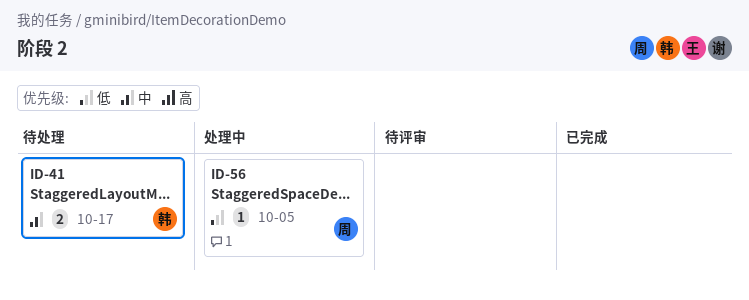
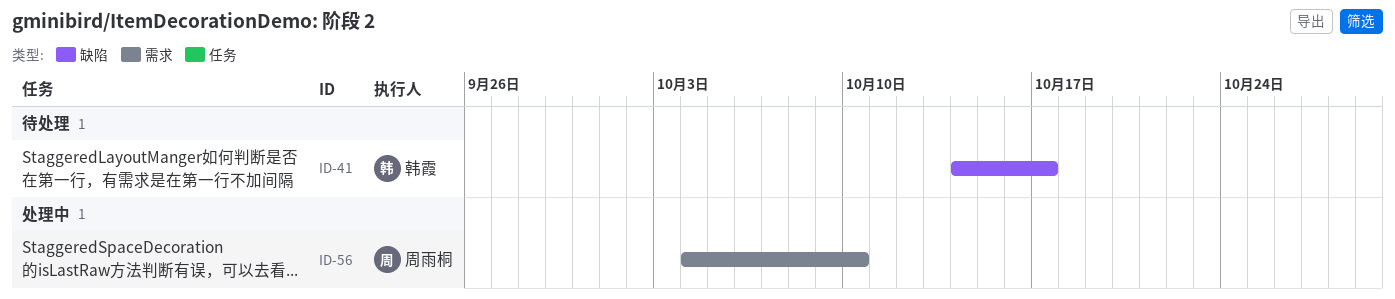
ID-56, due: Oct 5 -> Oct 10

